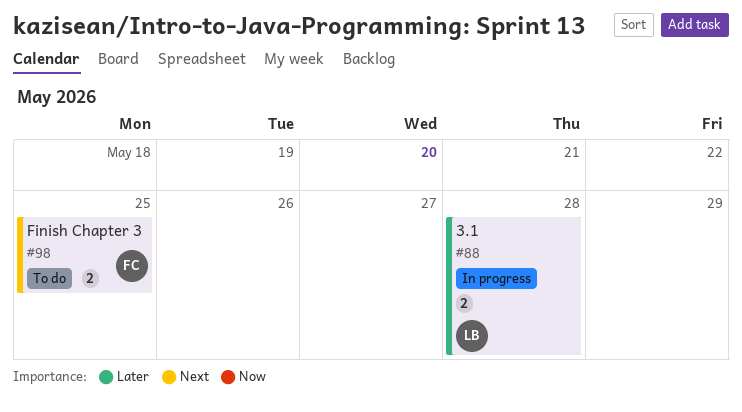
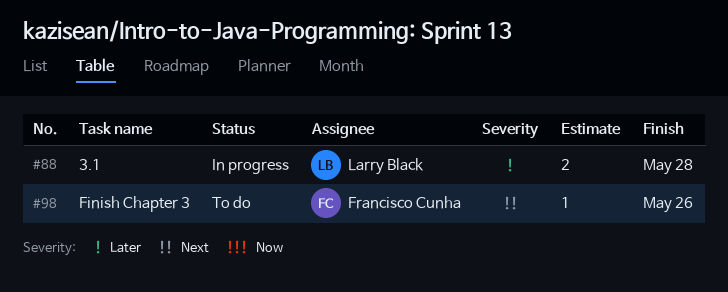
#98, estimate: 2 -> 1
#98, due: May 25 -> May 26

